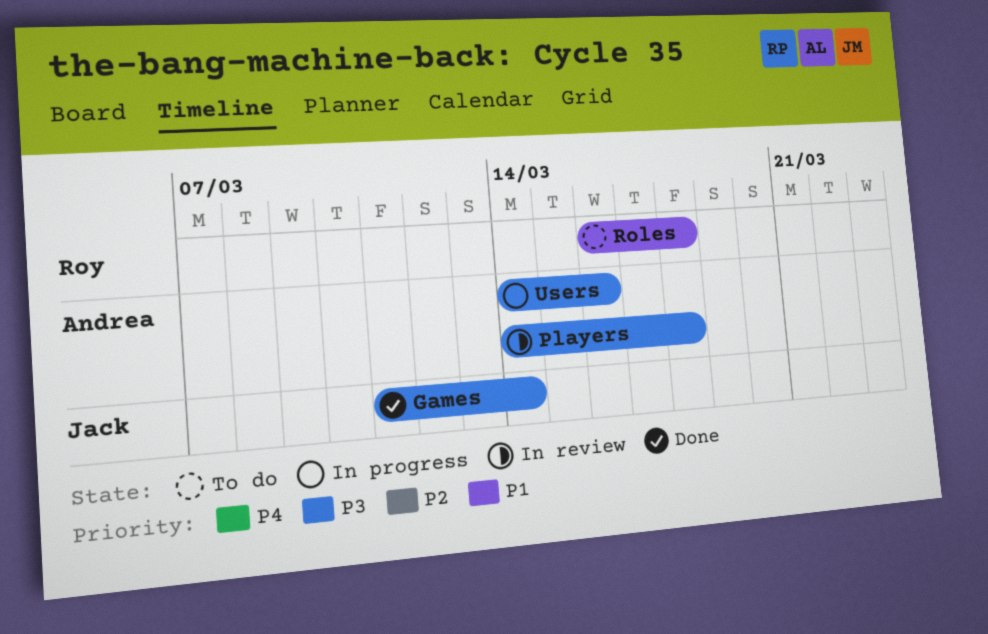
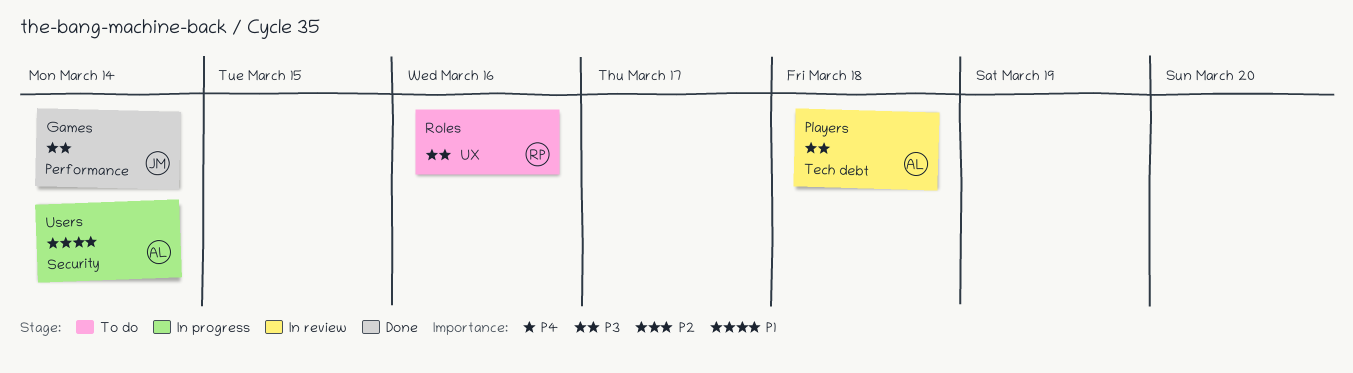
Roles, priority: P1 -> P3
Roles, due: Mar 18 -> Mar 16
Users, priority: P3 -> P1
Users, due: Mar 16 -> Mar 14

